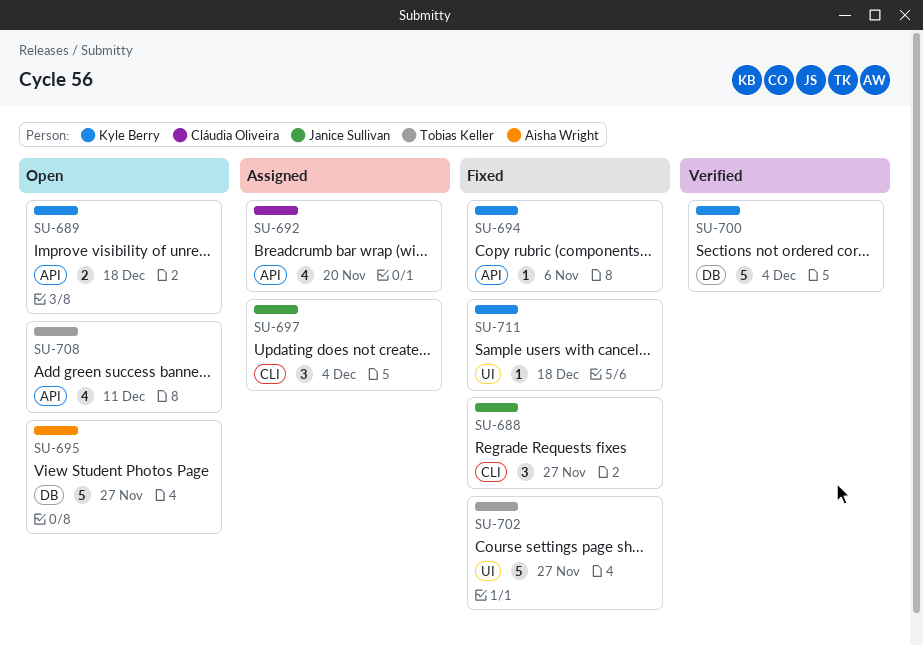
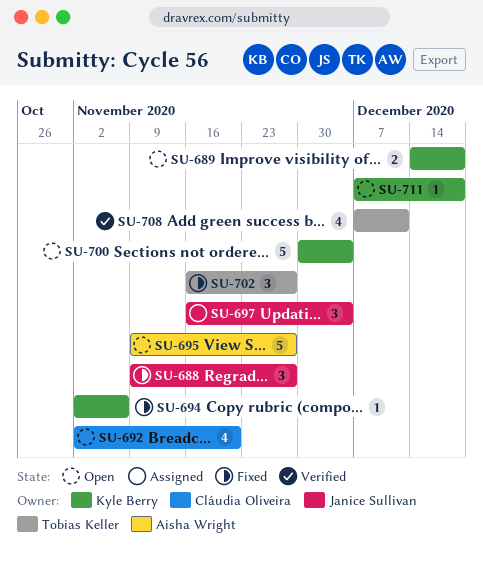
SU-692, status: Assigned -> Open
SU-700, status: Verified -> Open
SU-702, estimate: 5 -> 3
SU-708, status: Open -> Verified
SU-711, status: Fixed -> Open

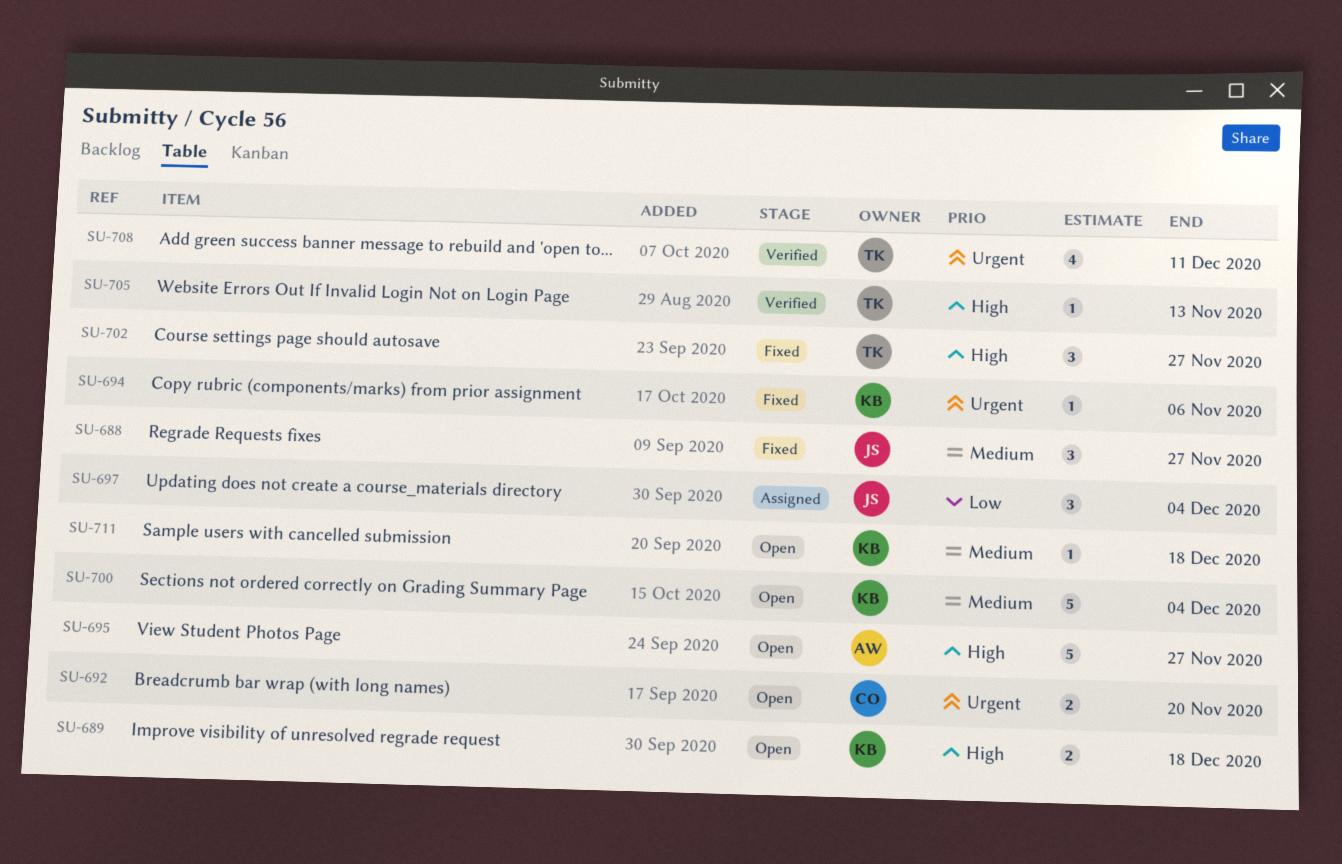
SU-692, estimate: 4 -> 2
SU-705: none -> present

